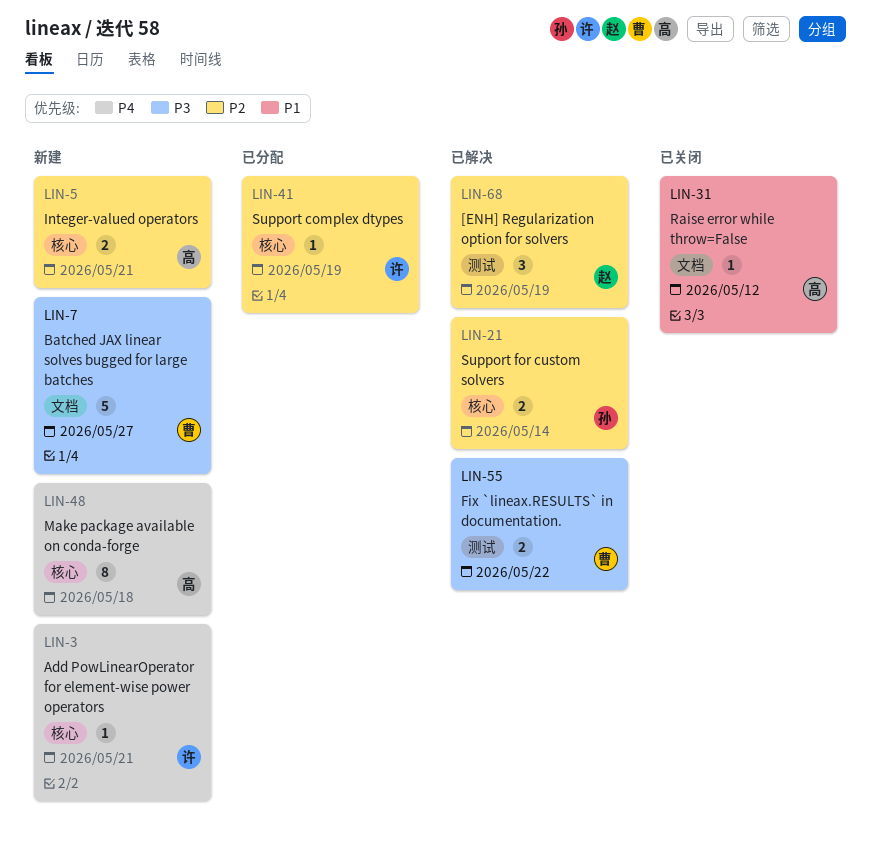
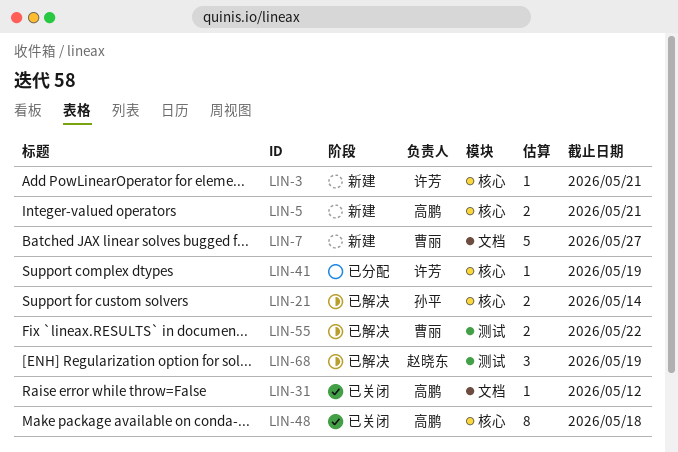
LIN-48, status: 新建 -> 已关闭

